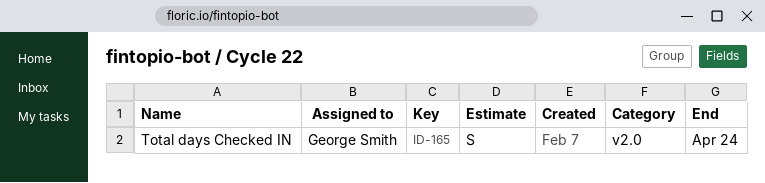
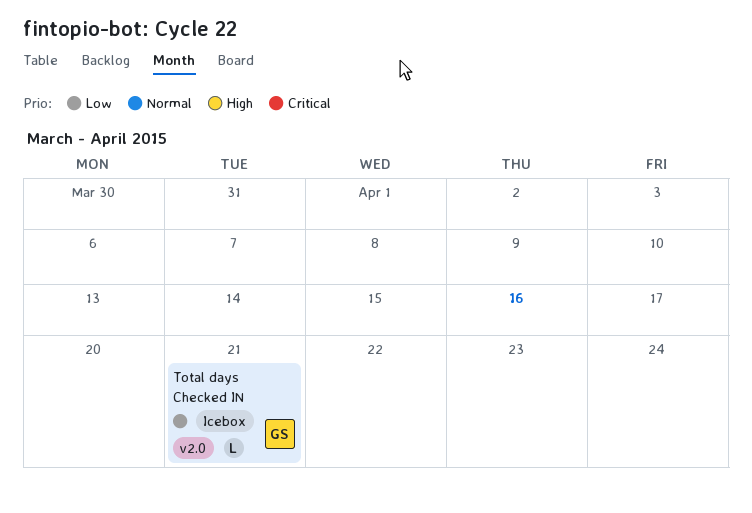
Total days Checked IN, estimate: S -> L
Total days Checked IN, due: Apr 24 -> Apr 21

